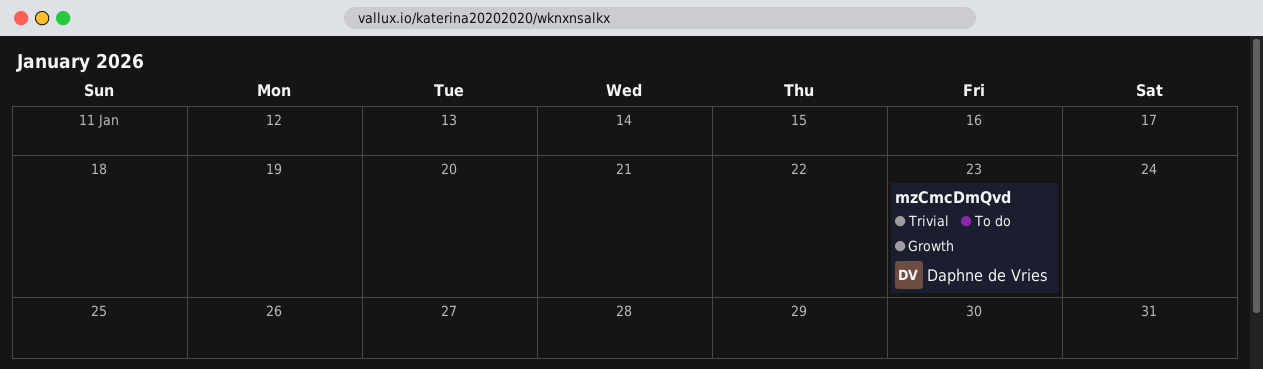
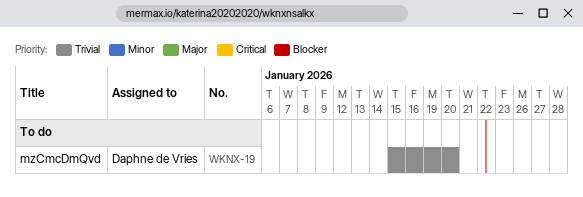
mzCmcDmQvd, due: Jan 23 -> Jan 20

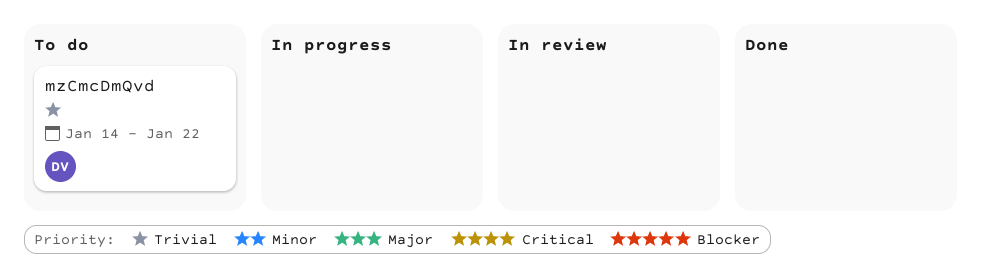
mzCmcDmQvd, start: Jan 15 -> Jan 14
mzCmcDmQvd, due: Jan 20 -> Jan 22

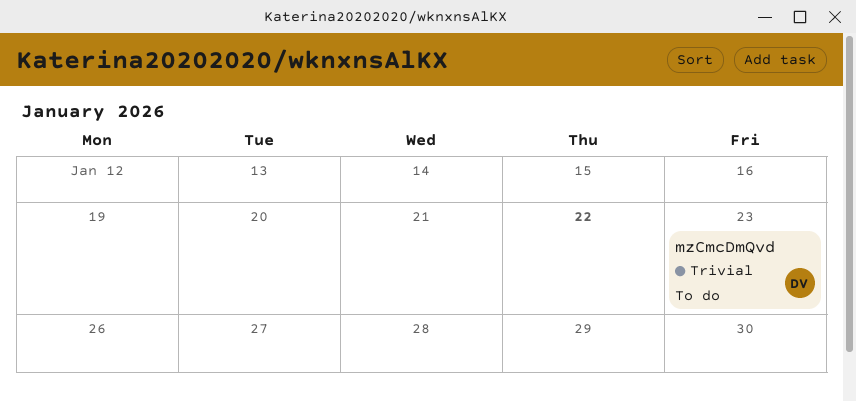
mzCmcDmQvd, due: Jan 22 -> Jan 23

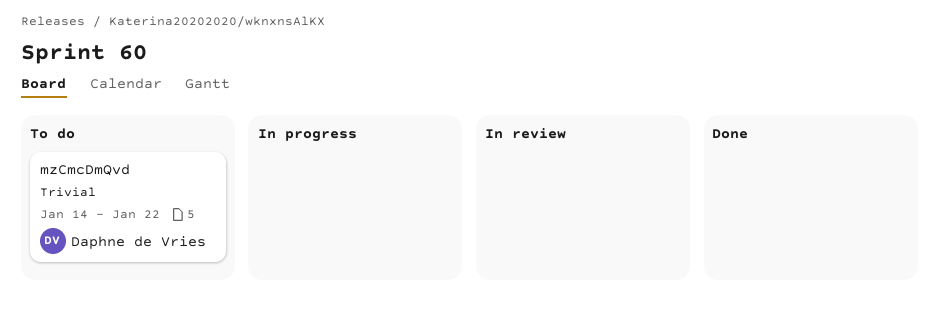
mzCmcDmQvd, due: Jan 23 -> Jan 22

